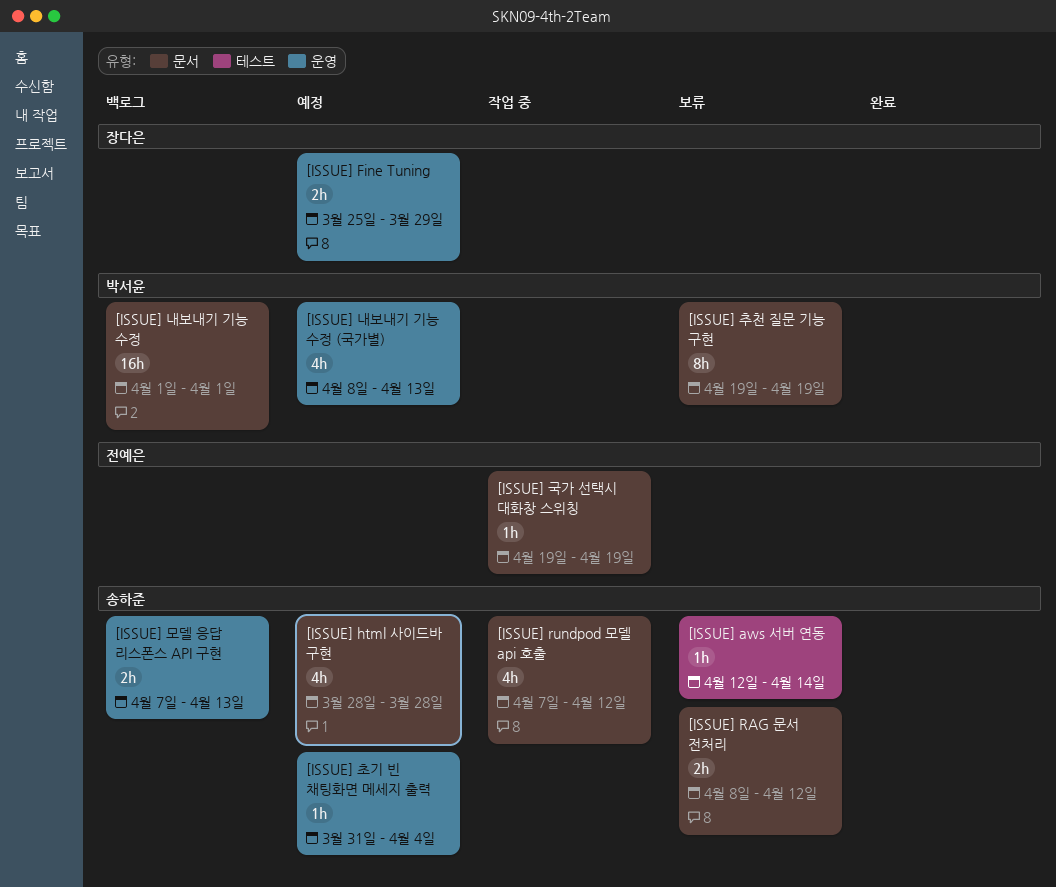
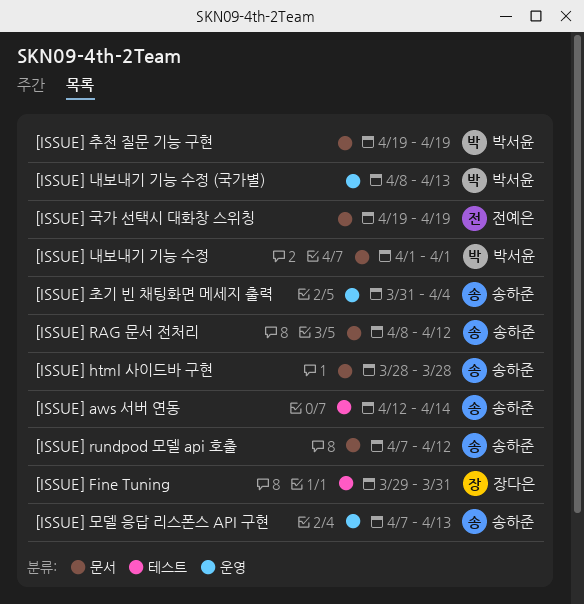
[ISSUE] Fine Tuning, label: 운영 -> 테스트
[ISSUE] Fine Tuning, start: Mar 25 -> Mar 29
[ISSUE] Fine Tuning, due: Mar 29 -> Mar 31

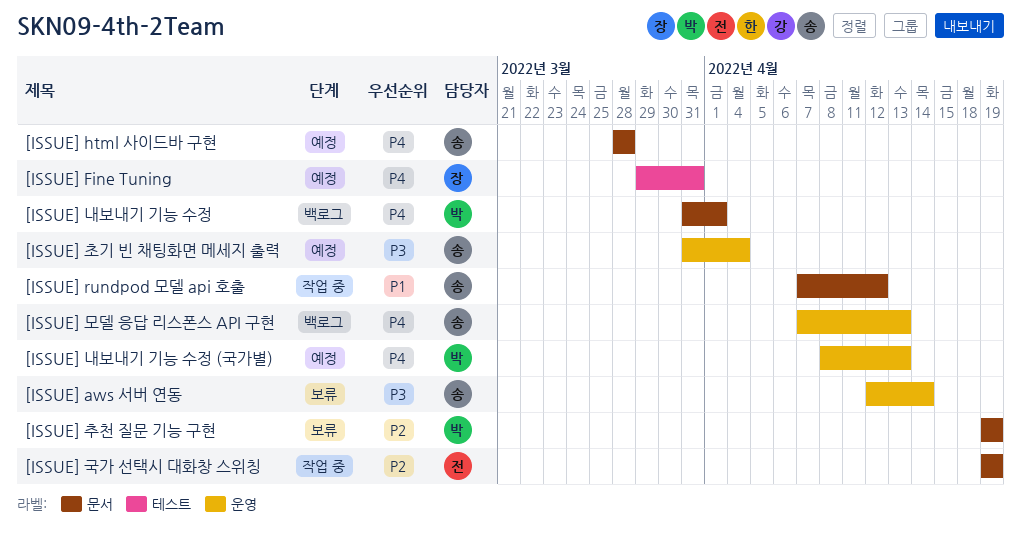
[ISSUE] aws 서버 연동, label: 테스트 -> 운영
[ISSUE] RAG 문서 전처리: present -> none
[ISSUE] 내보내기 기능 수정, start: Apr 1 -> Mar 31

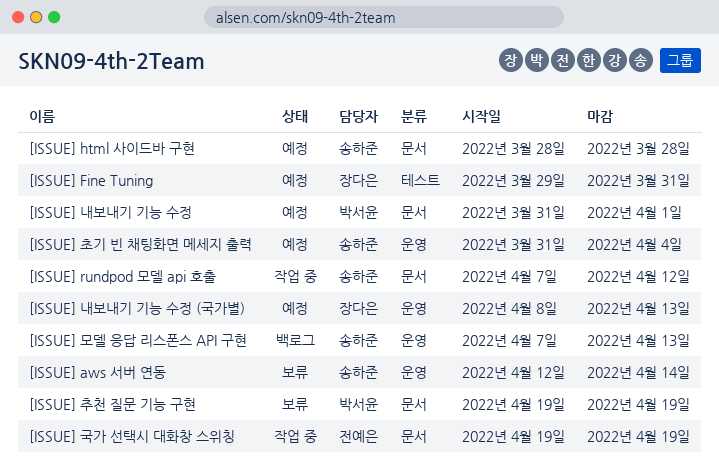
[ISSUE] 내보내기 기능 수정, status: 백로그 -> 예정
[ISSUE] 내보내기 기능 수정 (국가별), owner: 박서윤 -> 장다은

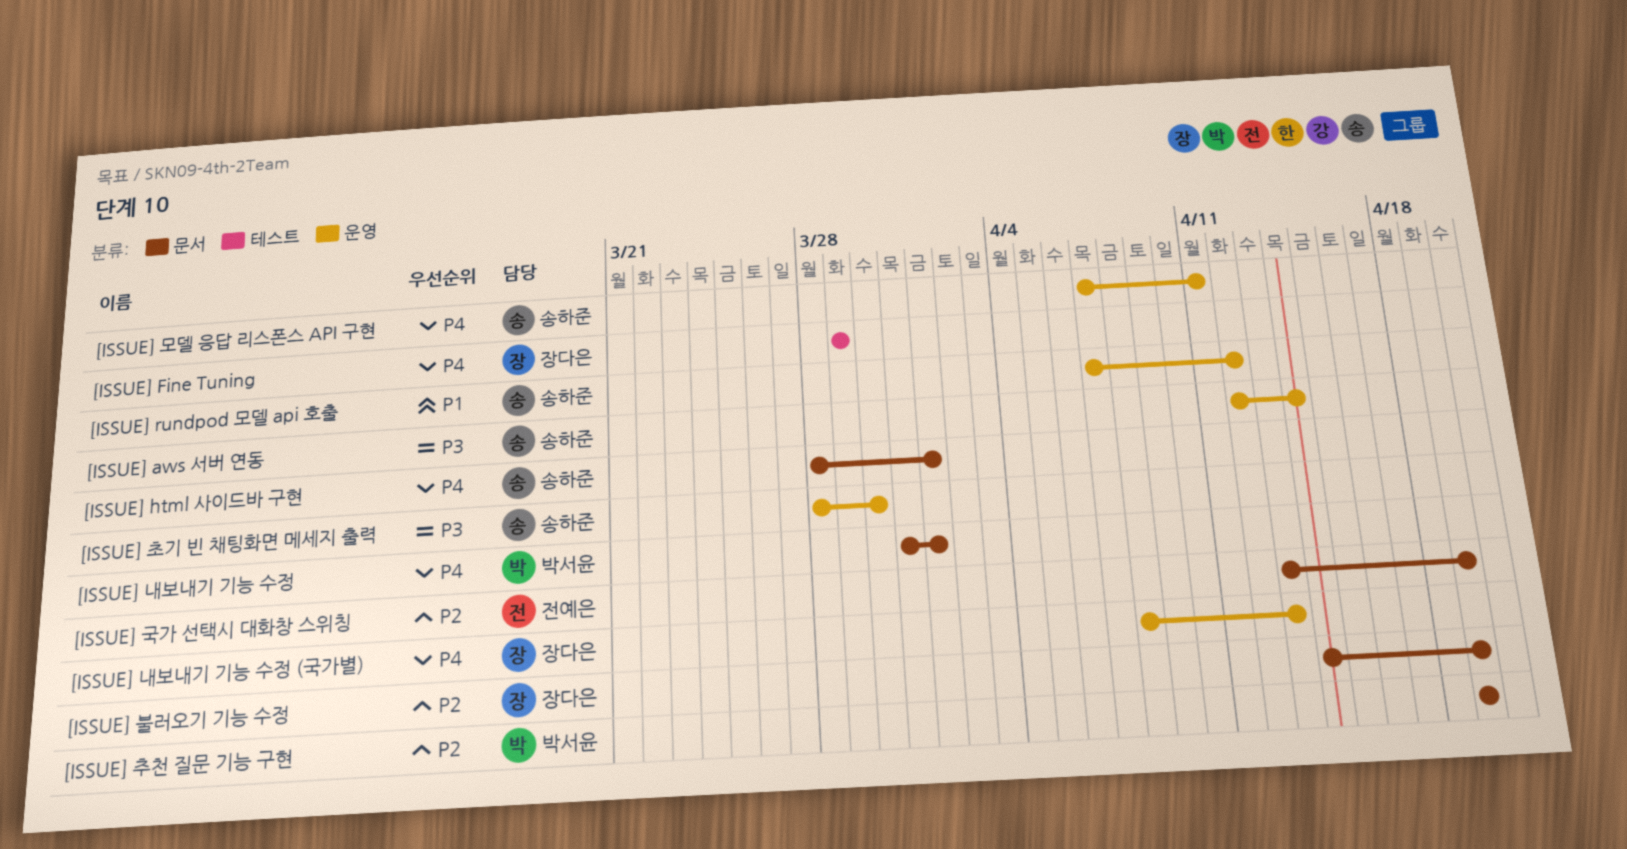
[ISSUE] Fine Tuning, due: Mar 31 -> Mar 29
[ISSUE] html 사이드바 구현, due: Mar 28 -> Apr 1
[ISSUE] rundpod 모델 api 호출, label: 문서 -> 운영
[ISSUE] 국가 선택시 대화창 스위칭, start: Apr 19 -> Apr 13
[ISSUE] 모델 응답 리스폰스 API 구현, due: Apr 13 -> Apr 11
[ISSUE] 불러오기 기능 수정: none -> present
[ISSUE] 초기 빈 채팅화면 메세지 출력, start: Mar 31 -> Mar 28
[ISSUE] 초기 빈 채팅화면 메세지 출력, due: Apr 4 -> Mar 30

